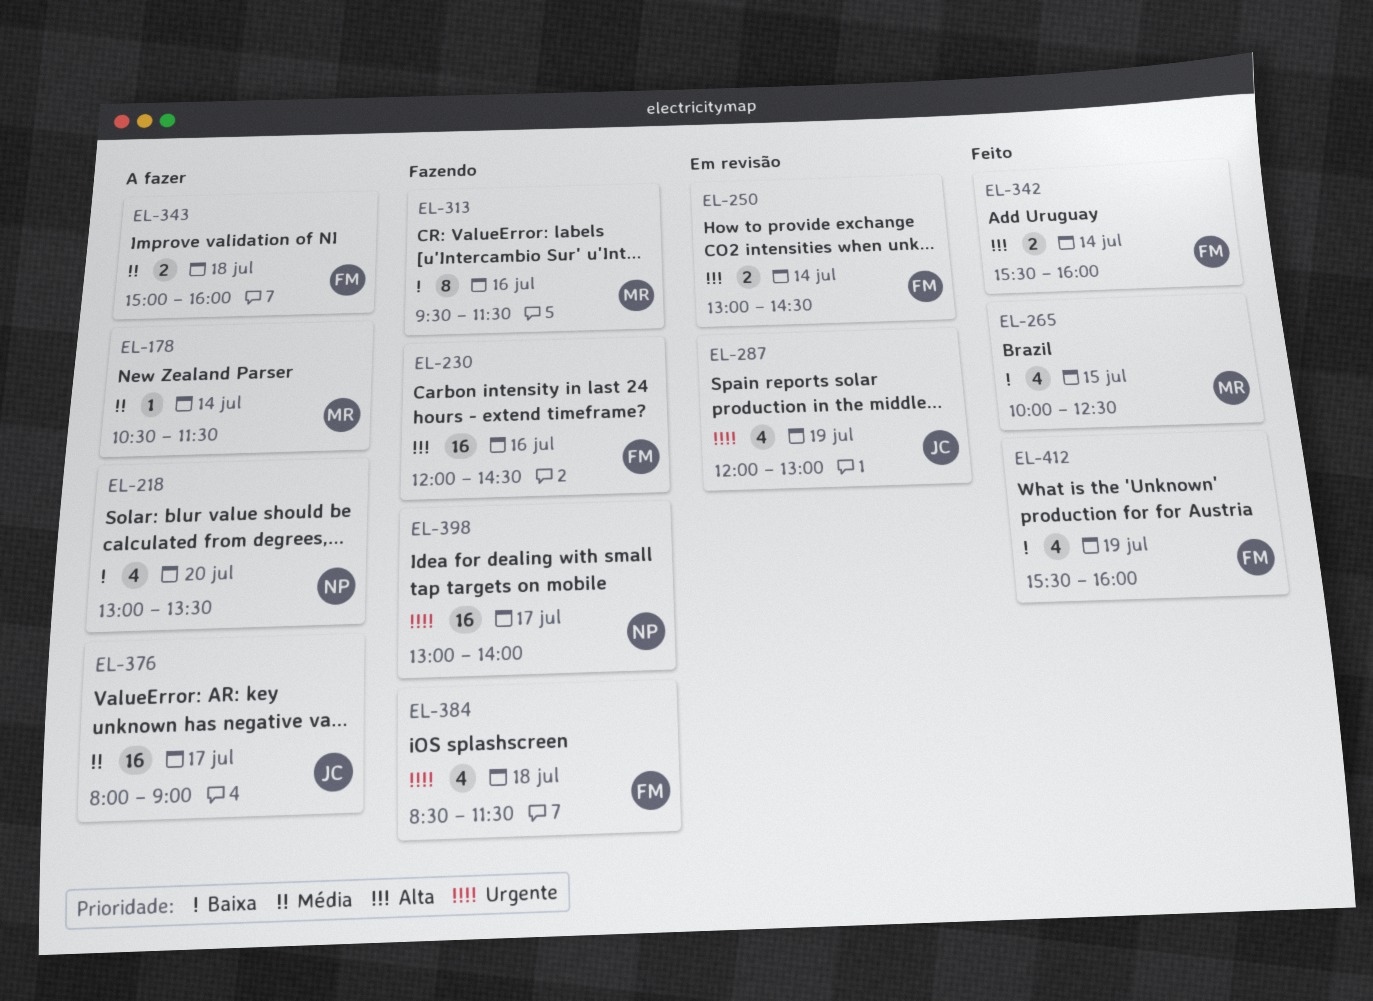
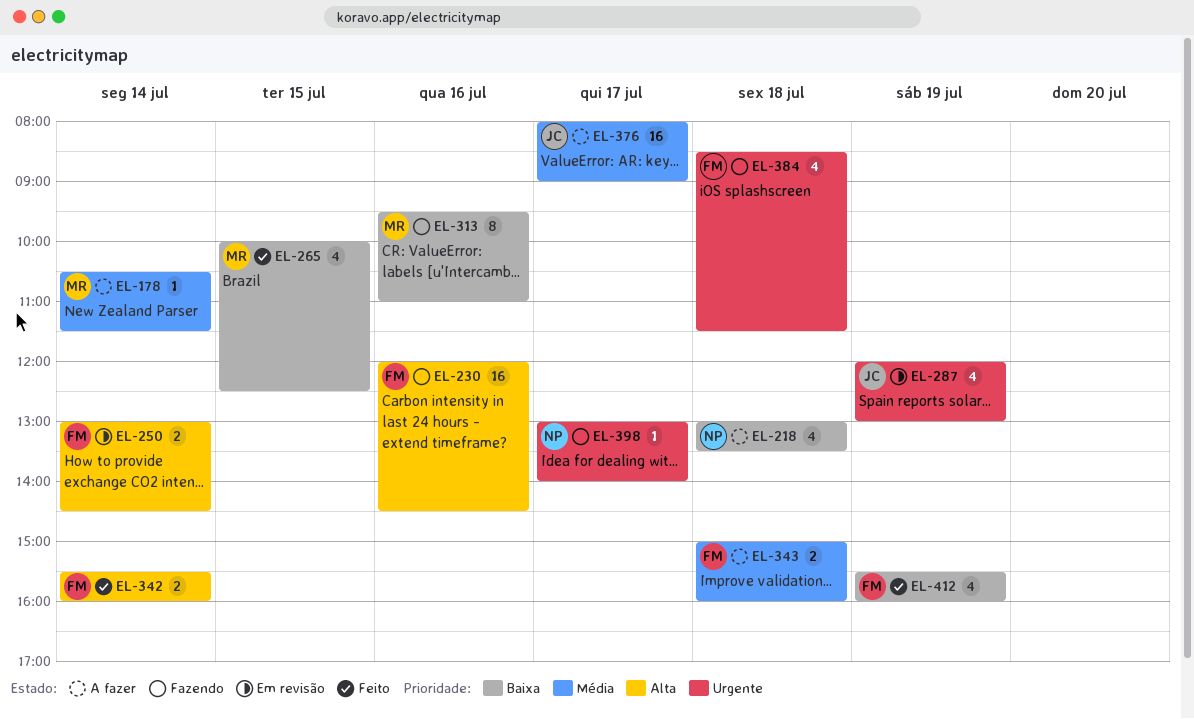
EL-218, day: Jul 20 -> Jul 18
EL-313, ends: 11:30 -> 11:00
EL-398, estimate: 16 -> 1

